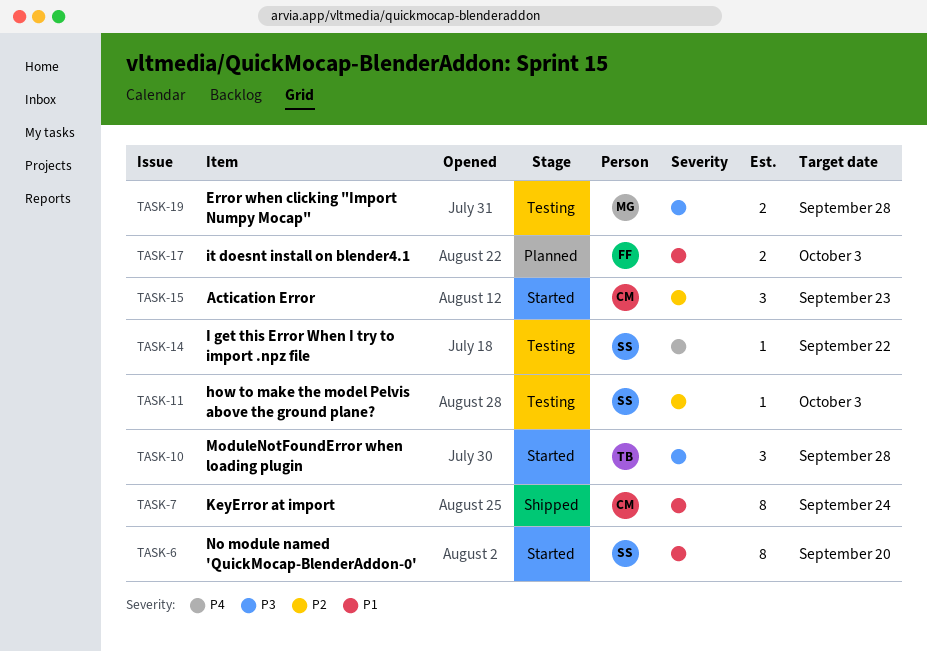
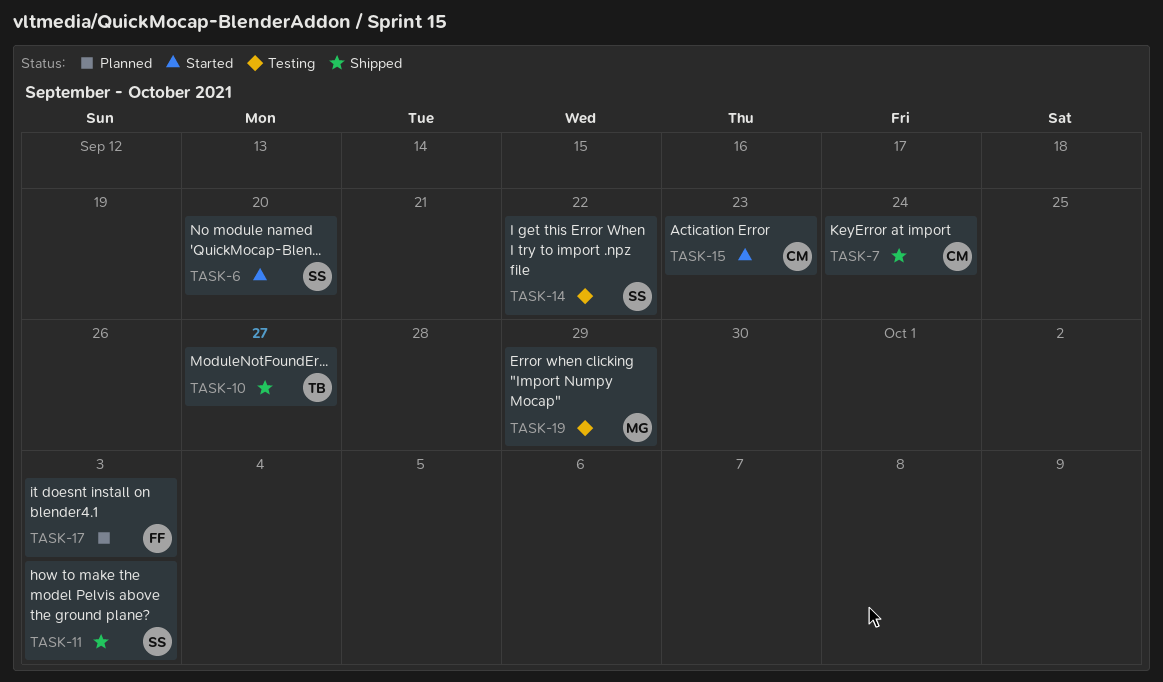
TASK-10, status: Started -> Shipped
TASK-10, due: Sep 28 -> Sep 27
TASK-11, status: Testing -> Shipped
TASK-19, due: Sep 28 -> Sep 29

